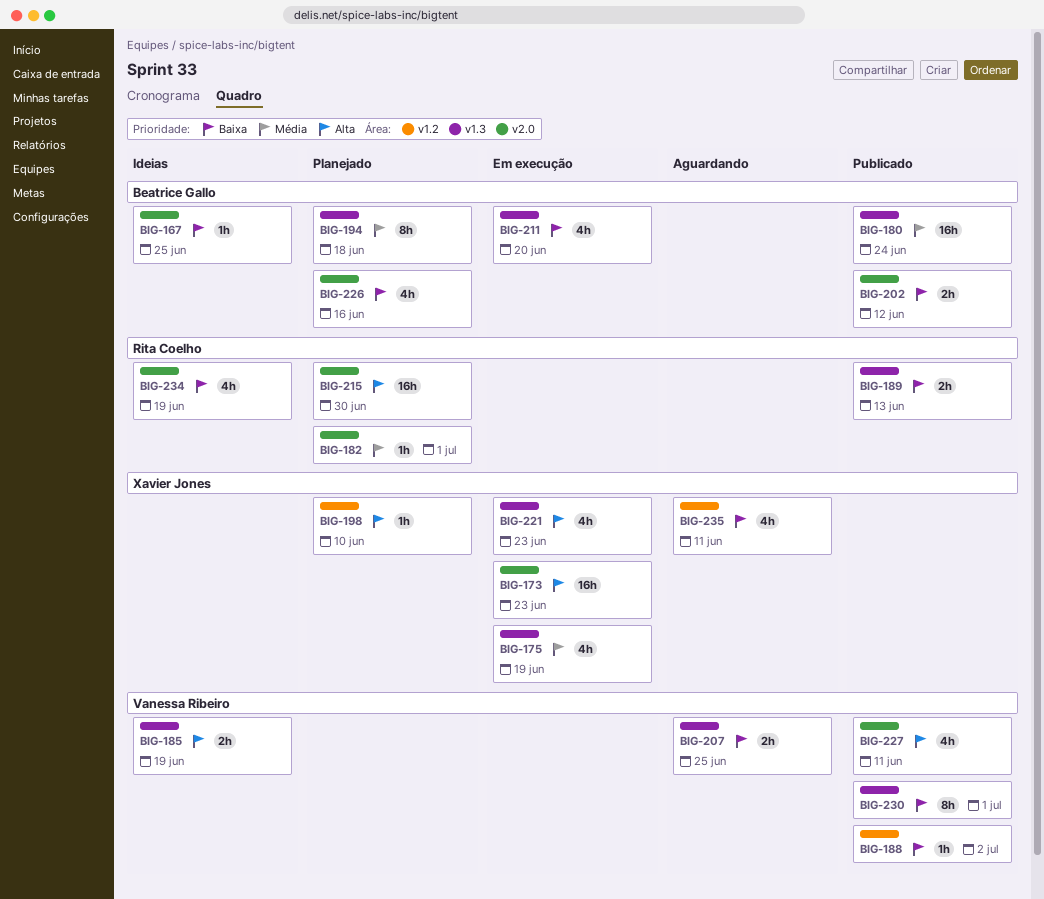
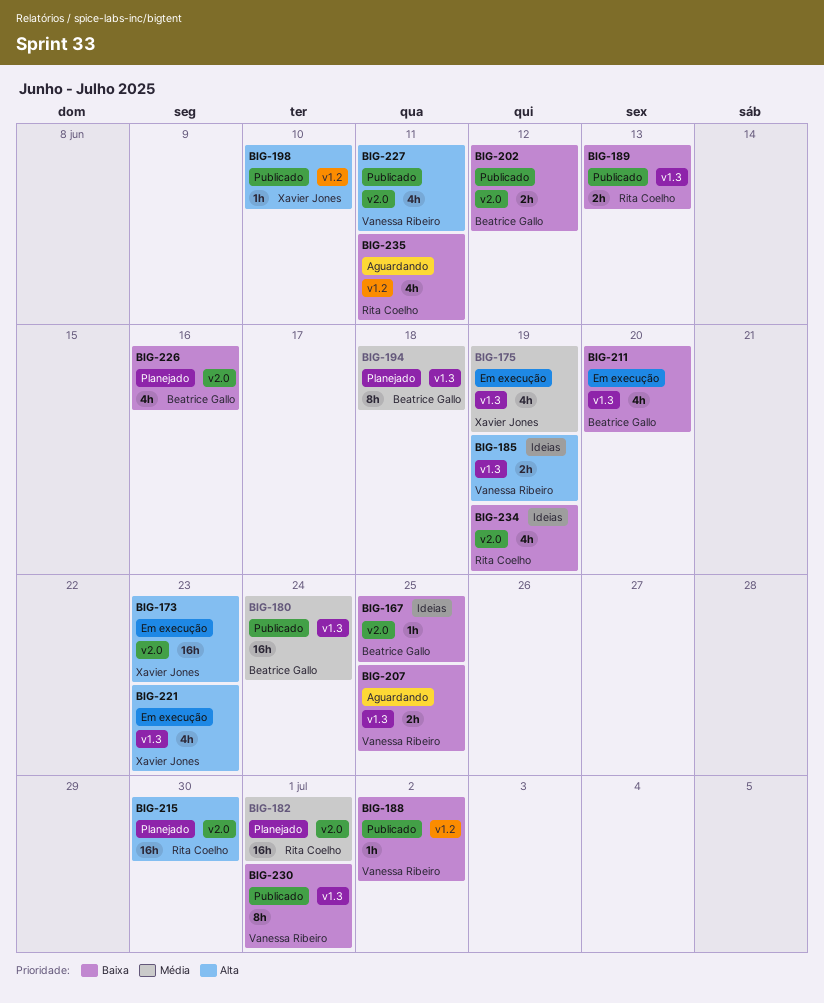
BIG-182, estimate: 1h -> 16h
BIG-198, status: Planejado -> Publicado
BIG-235, owner: Xavier Jones -> Rita Coelho

